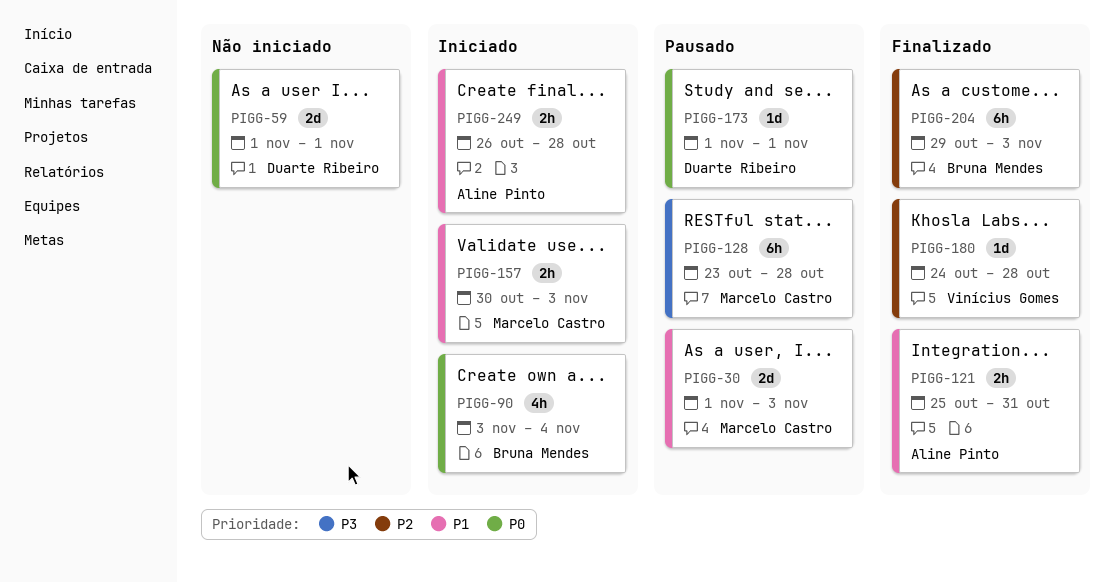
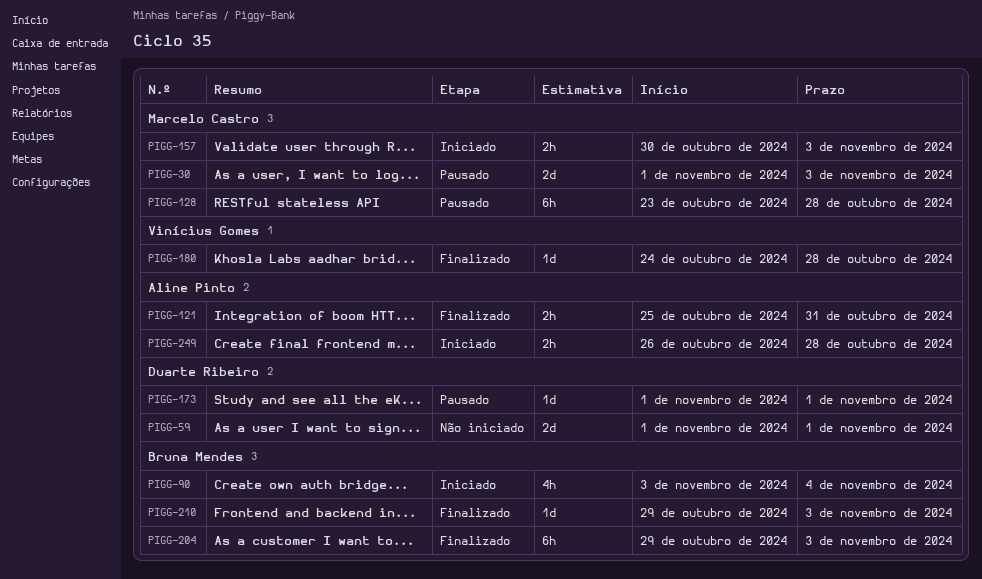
PIGG-210: none -> present

